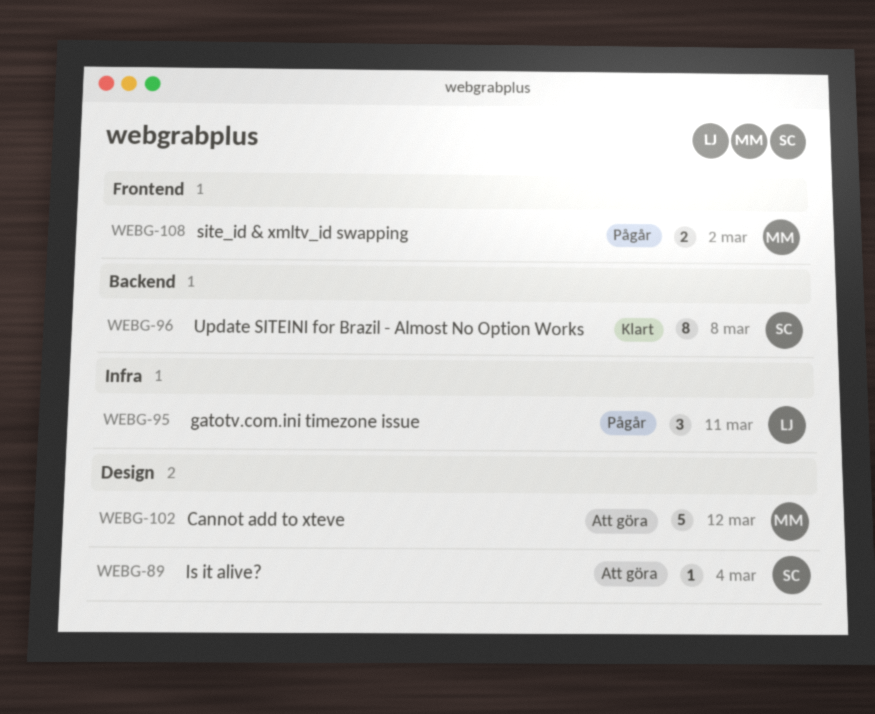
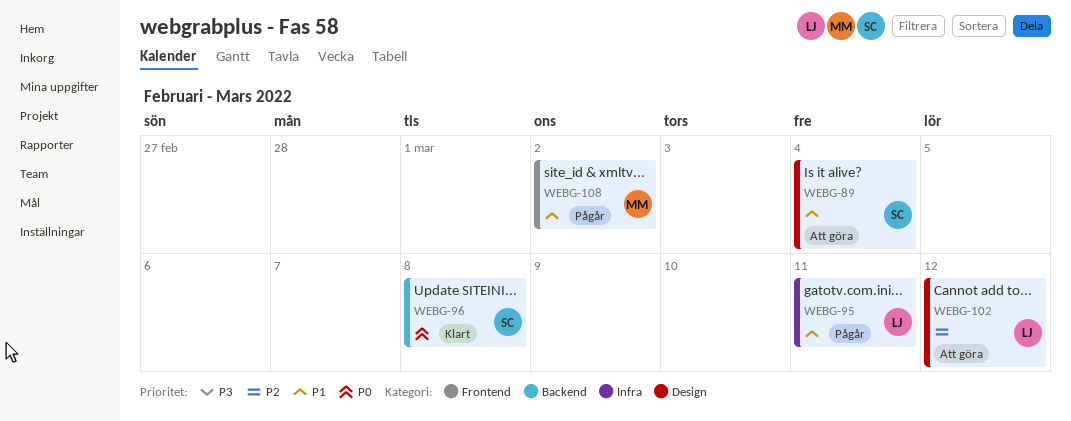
WEBG-102, owner: MM -> LJ

